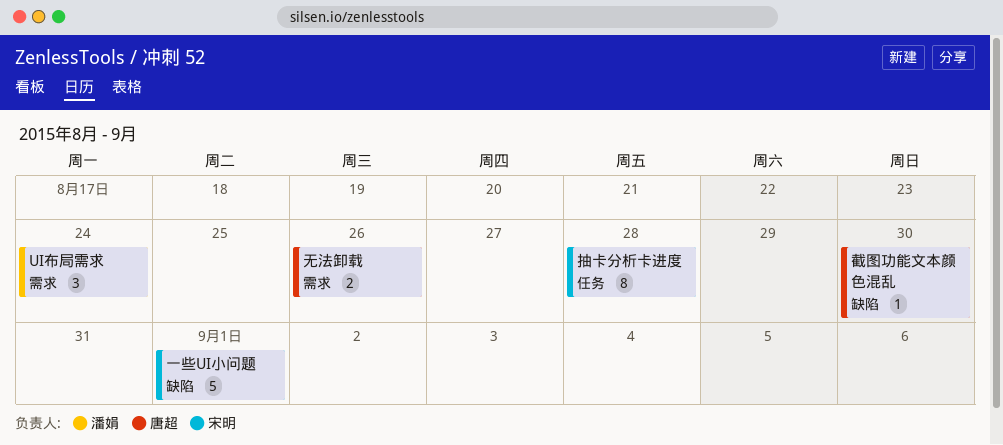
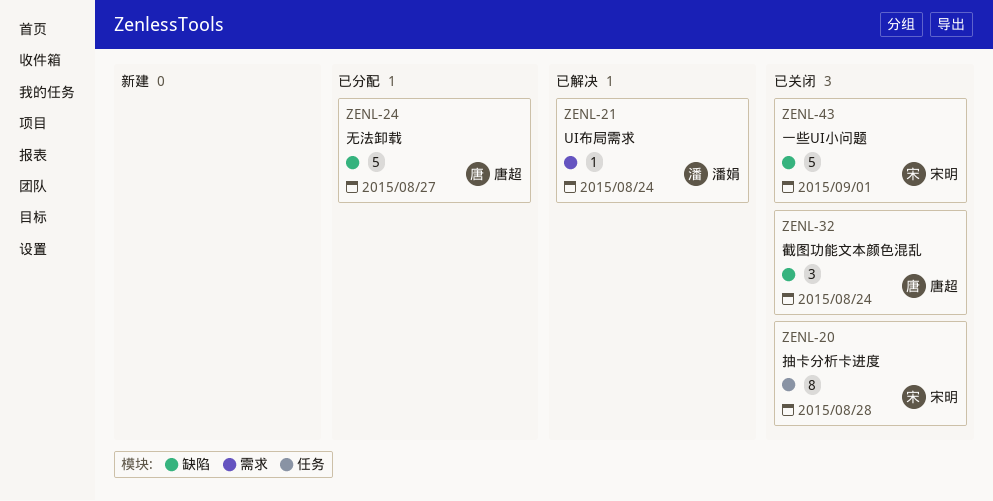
UI布局需求, estimate: 3 -> 1
截图功能文本颜色混乱, estimate: 1 -> 3
截图功能文本颜色混乱, due: Aug 30 -> Aug 24
无法卸载, label: 需求 -> 缺陷
无法卸载, estimate: 2 -> 5
无法卸载, due: Aug 26 -> Aug 27

